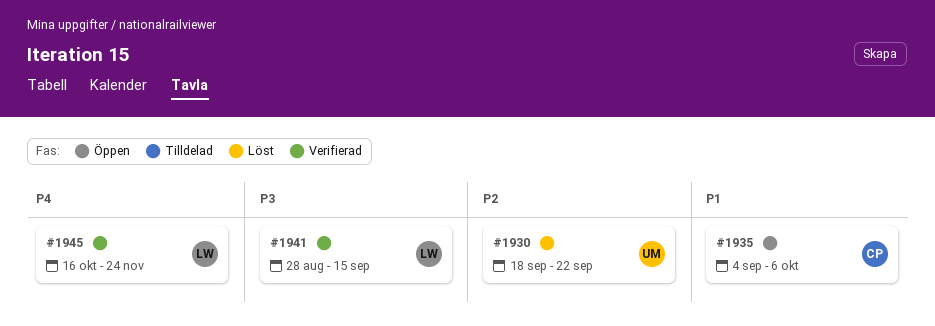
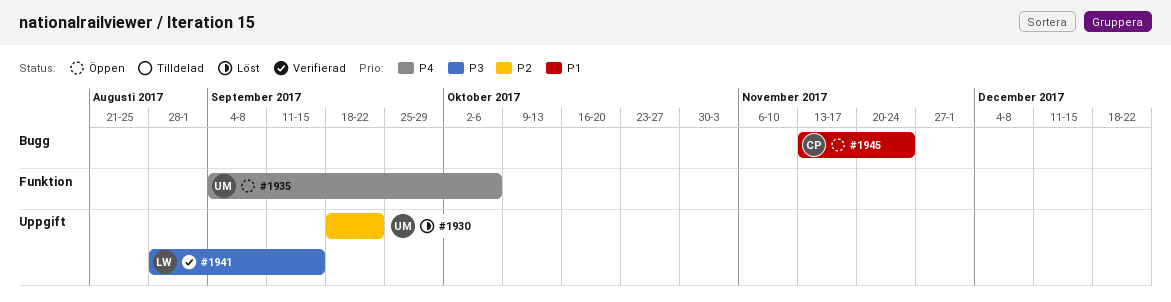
#1935, owner: CP -> UM
#1935, priority: P1 -> P4
#1945, status: Verifierad -> Öppen
#1945, owner: LW -> CP
#1945, priority: P4 -> P1
#1945, start: Oct 16 -> Nov 13

